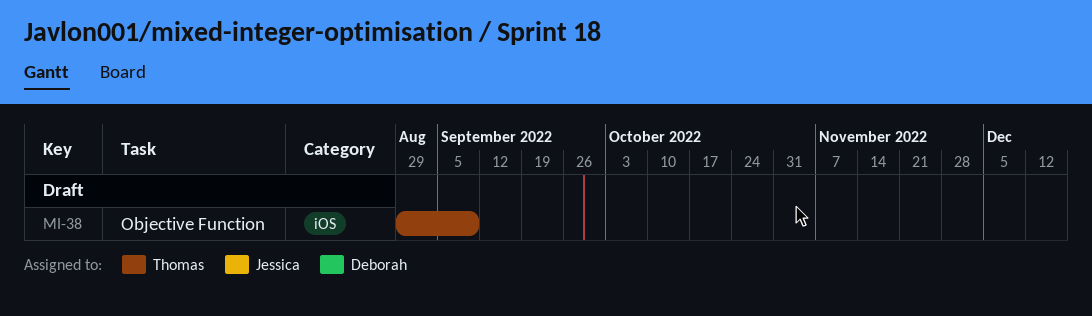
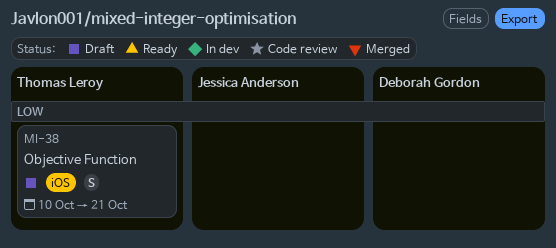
MI-38, start: Aug 29 -> Oct 10
MI-38, due: Sep 9 -> Oct 21

